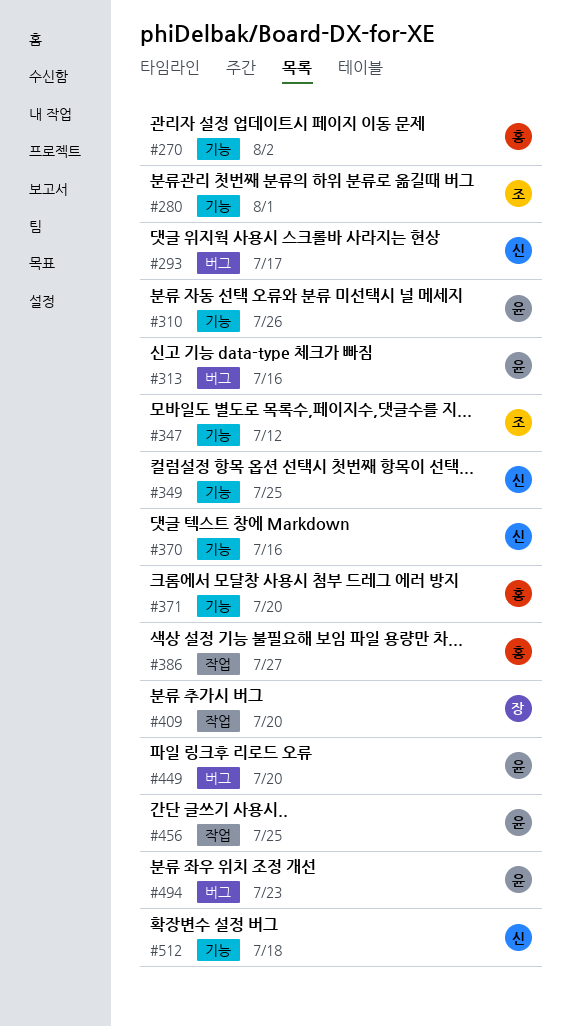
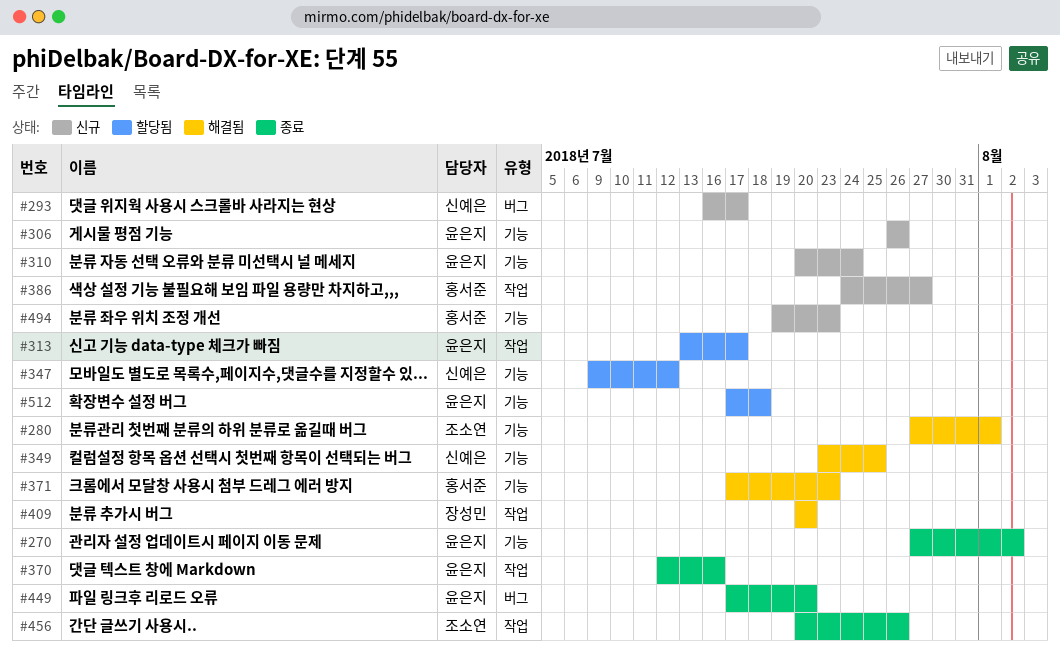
#270, owner: 홍서준 -> 윤은지
#306: none -> present
#310, due: Jul 26 -> Jul 24
#313, label: 버그 -> 작업
#313, due: Jul 16 -> Jul 17
#347, owner: 조소연 -> 신예은
#370, owner: 신예은 -> 윤은지
#370, label: 기능 -> 작업
#371, due: Jul 20 -> Jul 23
#456, owner: 윤은지 -> 조소연
#456, due: Jul 25 -> Jul 26
#494, owner: 윤은지 -> 홍서준
#494, label: 버그 -> 기능
#512, owner: 신예은 -> 윤은지

